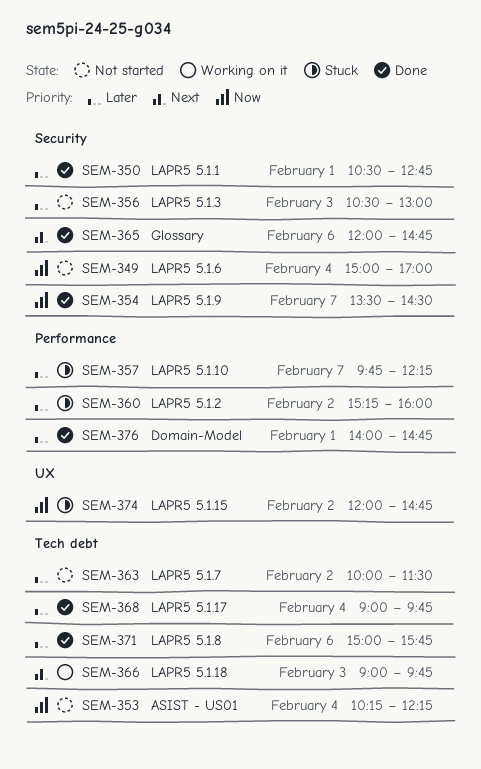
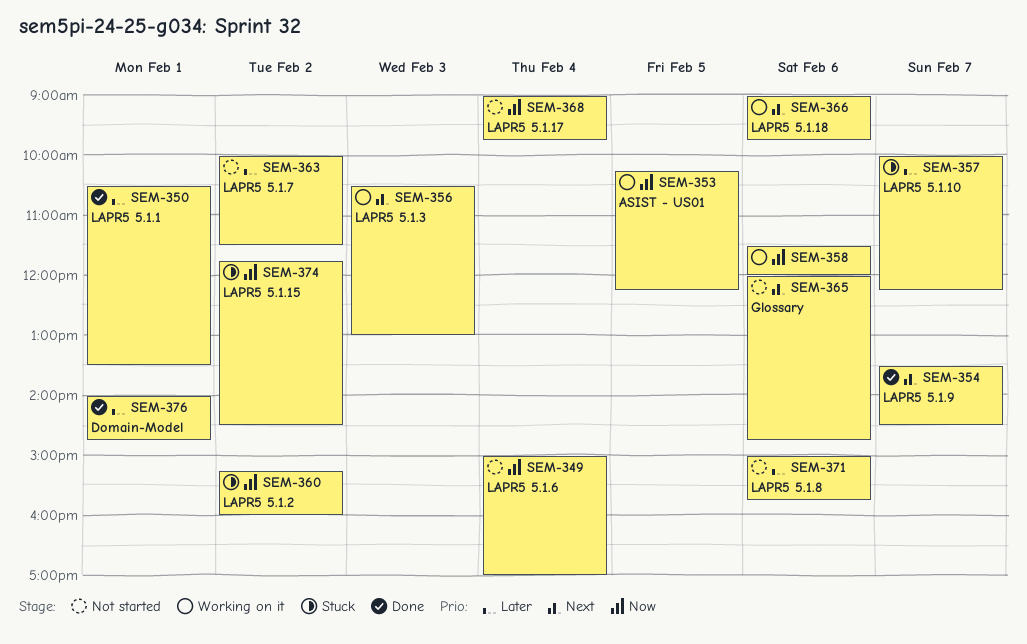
SEM-350, ends: 12:45 -> 13:30
SEM-353, status: Not started -> Working on it
SEM-353, day: Feb 4 -> Feb 5
SEM-354, priority: Now -> Next
SEM-356, status: Not started -> Working on it
SEM-356, priority: Later -> Next
SEM-357, begins: 09:45 -> 10:00
SEM-358: none -> present
SEM-360, priority: Later -> Now
SEM-365, status: Done -> Not started
SEM-366, day: Feb 3 -> Feb 6
SEM-368, status: Done -> Not started
SEM-368, priority: Later -> Now
SEM-371, status: Done -> Not started
SEM-374, begins: 12:00 -> 11:45
SEM-374, ends: 14:45 -> 14:30

